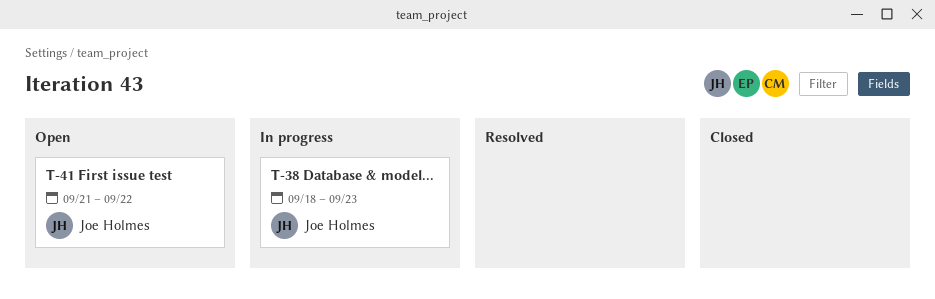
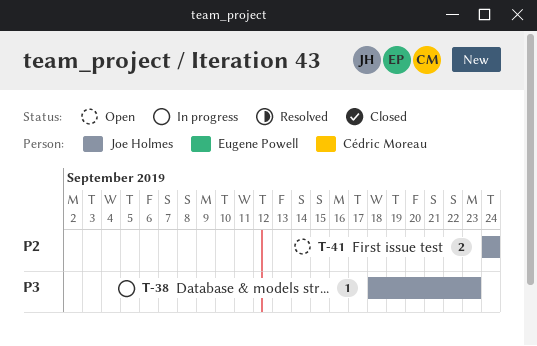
T-41, start: Sep 21 -> Sep 24
T-41, due: Sep 22 -> Sep 24

